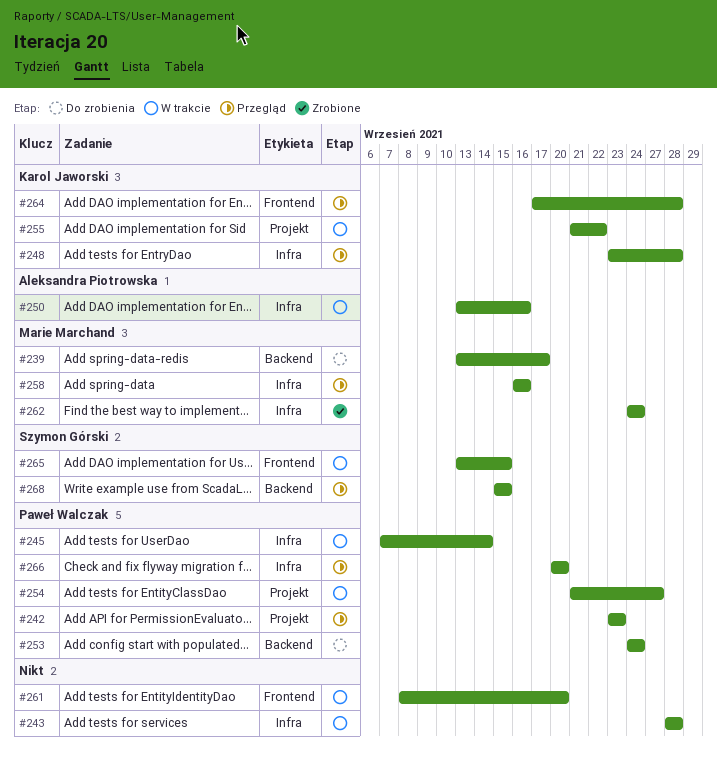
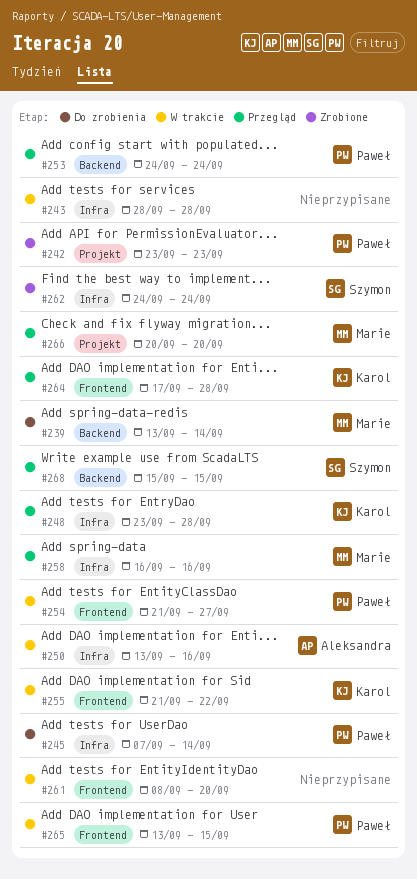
#239, due: Sep 17 -> Sep 14
#242, status: Przegląd -> Zrobione
#245, status: W trakcie -> Do zrobienia
#253, status: Do zrobienia -> Przegląd
#254, label: Projekt -> Frontend
#255, label: Projekt -> Frontend
#262, owner: Marie Marchand -> Szymon Górski
#265, owner: Szymon Górski -> Paweł Walczak
#266, owner: Paweł Walczak -> Marie Marchand
#266, label: Infra -> Projekt

